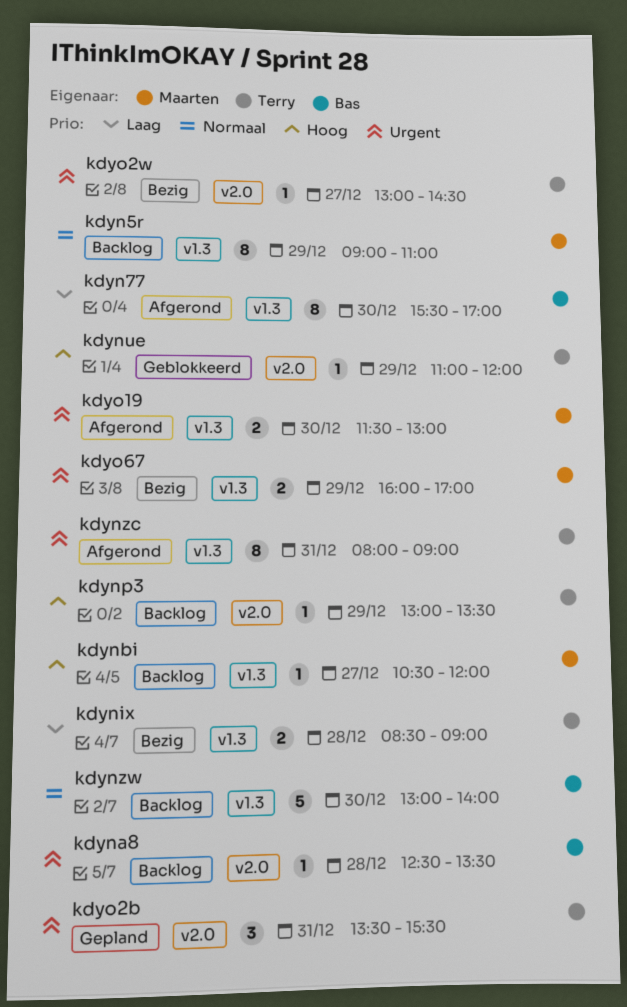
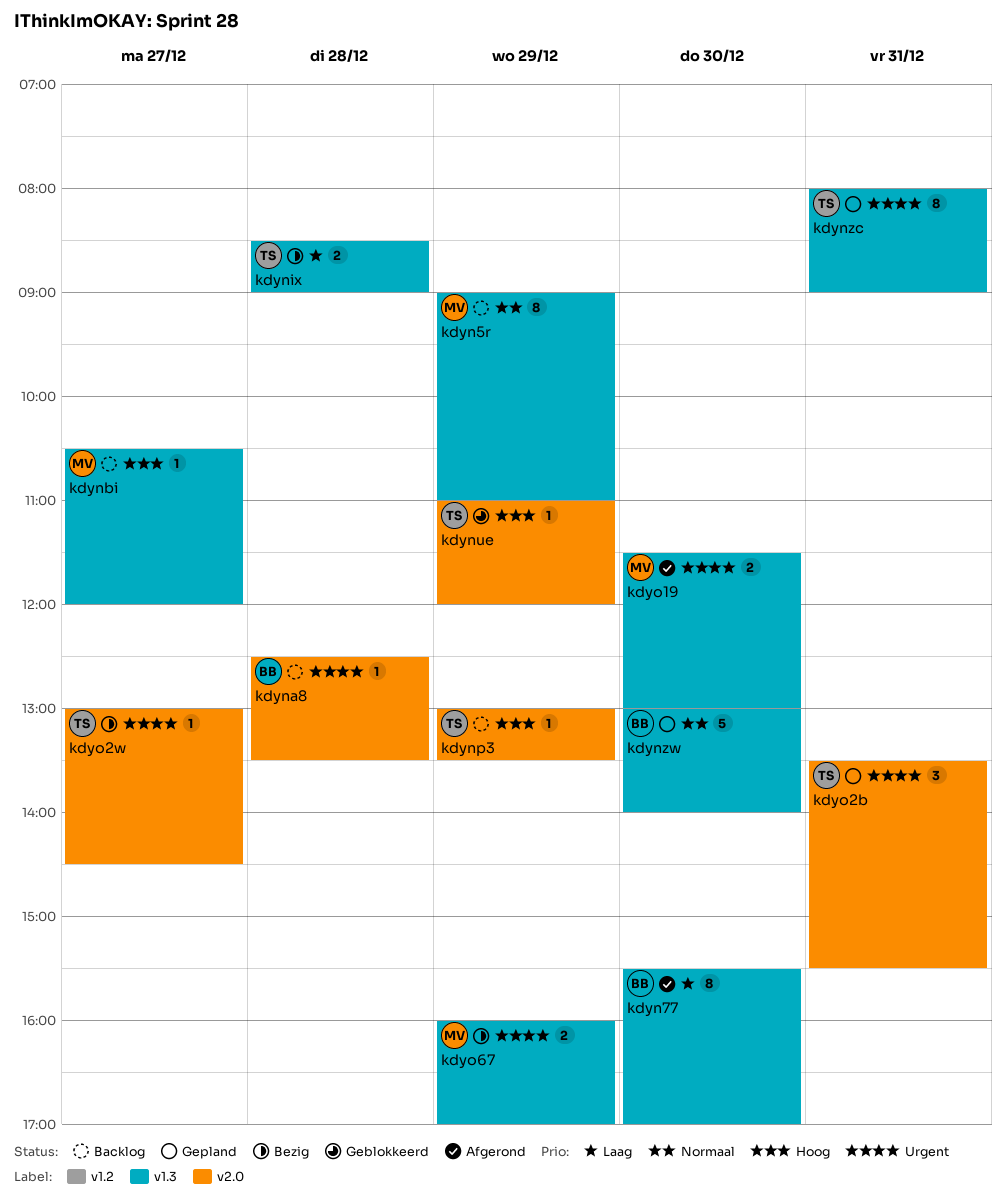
kdynzc, status: Afgerond -> Gepland
kdynzw, status: Backlog -> Gepland

